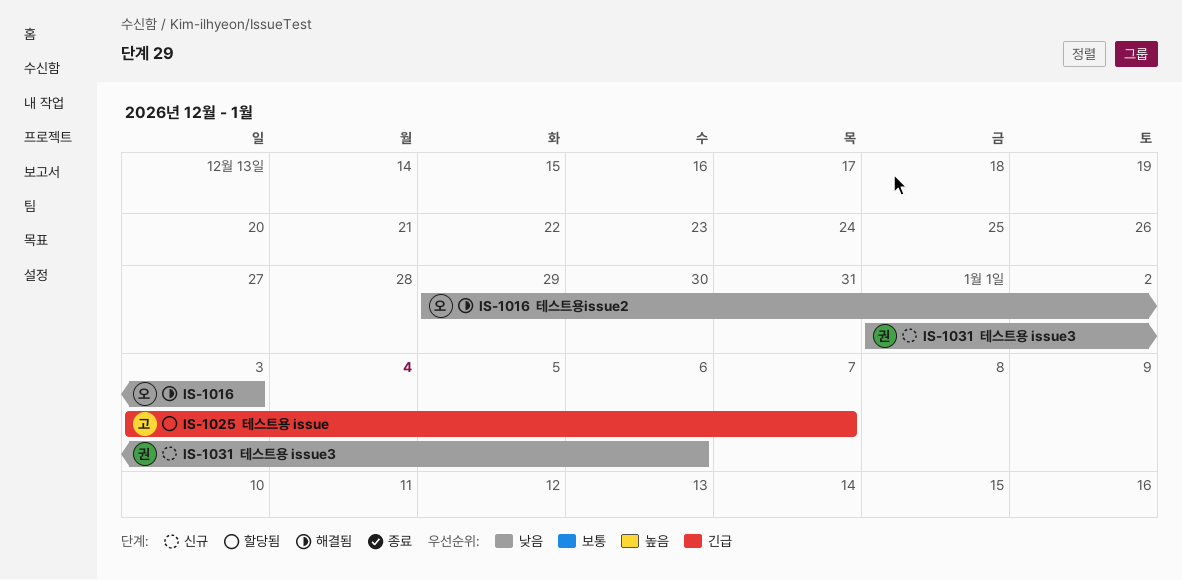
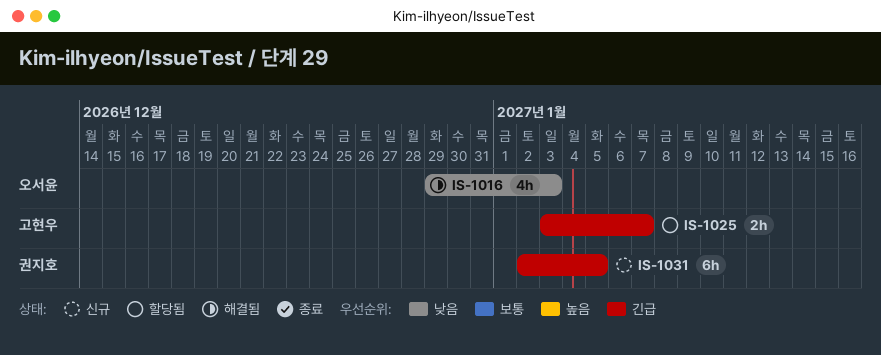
IS-1031, priority: 낮음 -> 긴급
IS-1031, start: Jan 1 -> Jan 2
IS-1031, due: Jan 6 -> Jan 5

